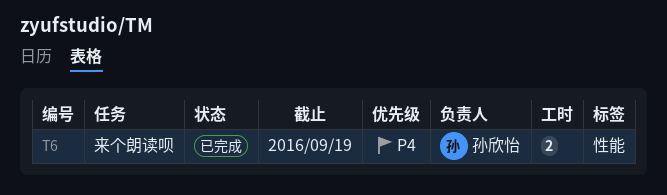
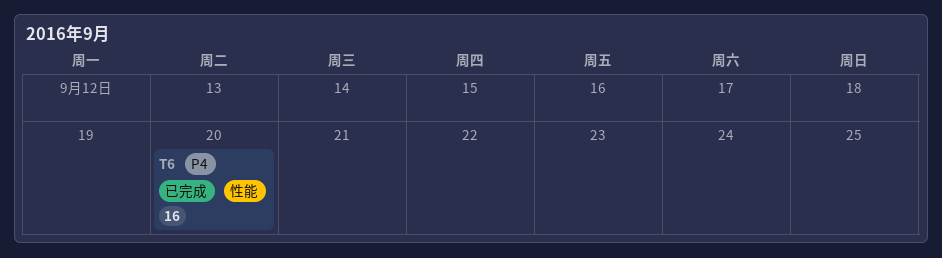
T6, estimate: 2 -> 16
T6, due: Sep 19 -> Sep 20

